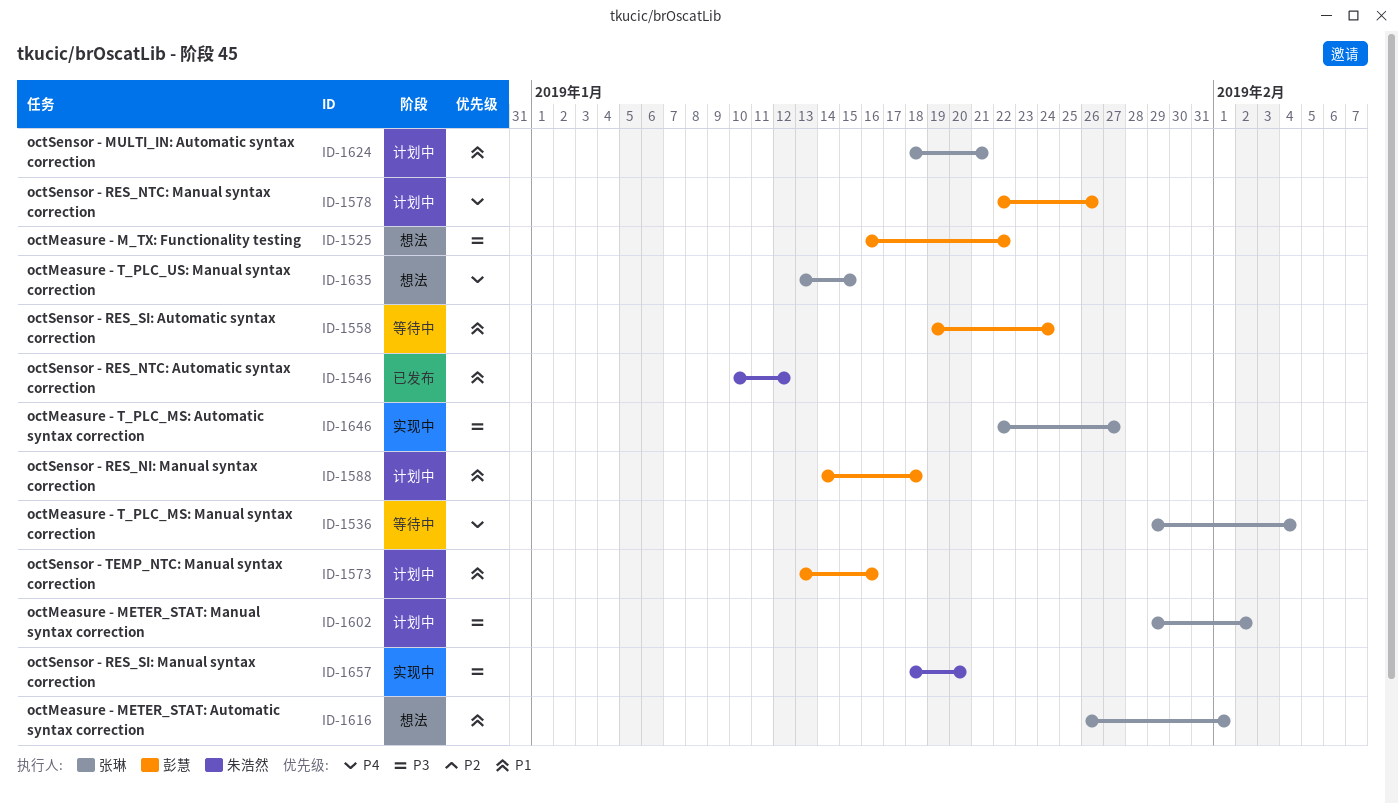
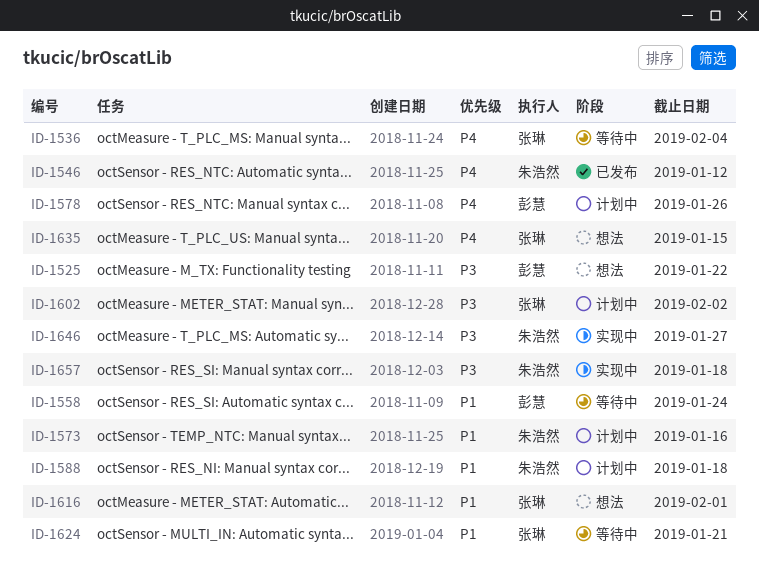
ID-1546, priority: P1 -> P4
ID-1573, owner: 彭慧 -> 朱浩然
ID-1588, owner: 彭慧 -> 朱浩然
ID-1624, status: 计划中 -> 等待中
ID-1646, owner: 张琳 -> 朱浩然
ID-1657, due: Jan 20 -> Jan 18

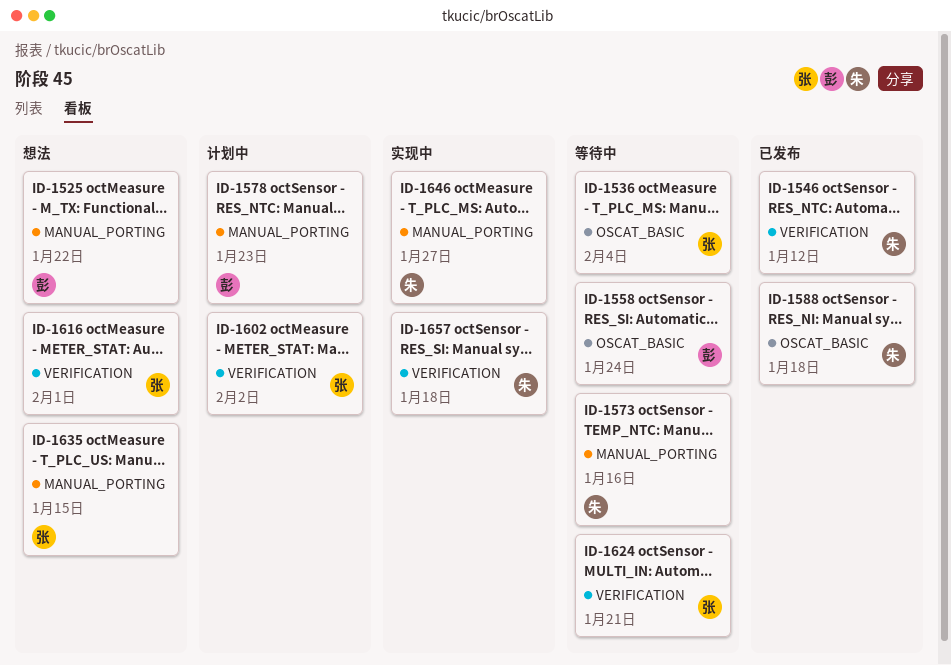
ID-1573, status: 计划中 -> 等待中
ID-1578, due: Jan 26 -> Jan 23
ID-1588, status: 计划中 -> 已发布

